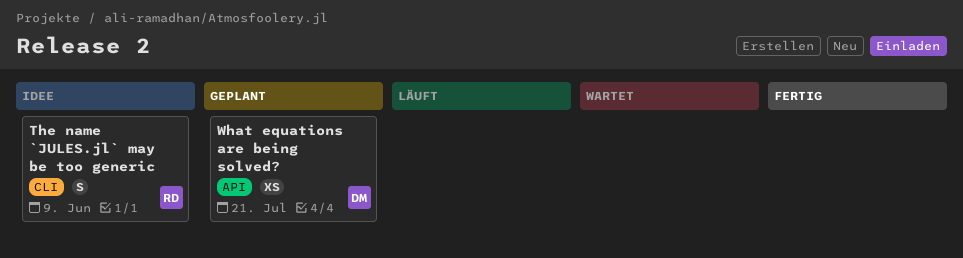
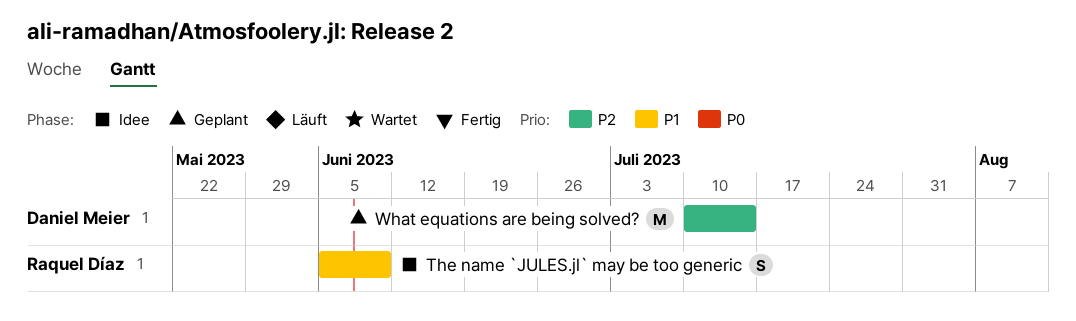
What equations are being solved?, estimate: XS -> M
What equations are being solved?, due: Jul 21 -> Jul 14

